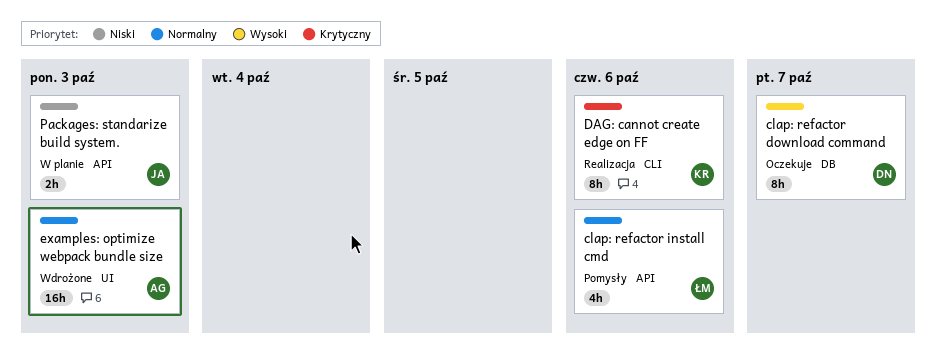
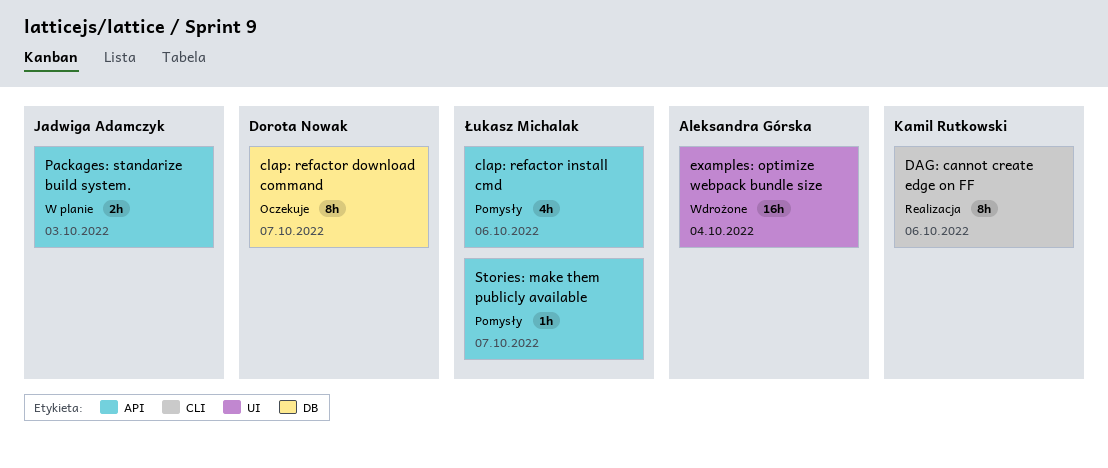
examples: optimize webpack bundle size, due: Oct 3 -> Oct 4
Stories: make them publicly available: none -> present

